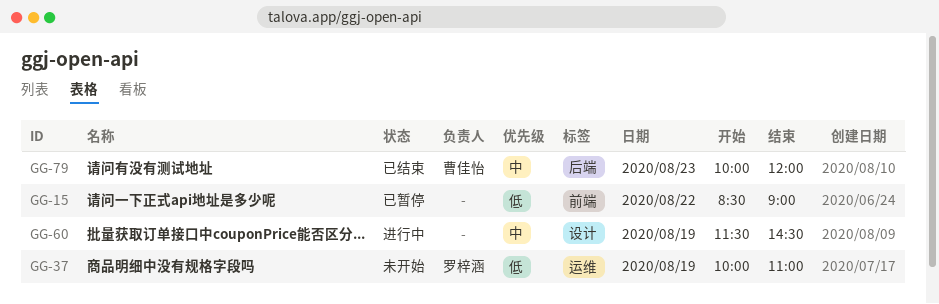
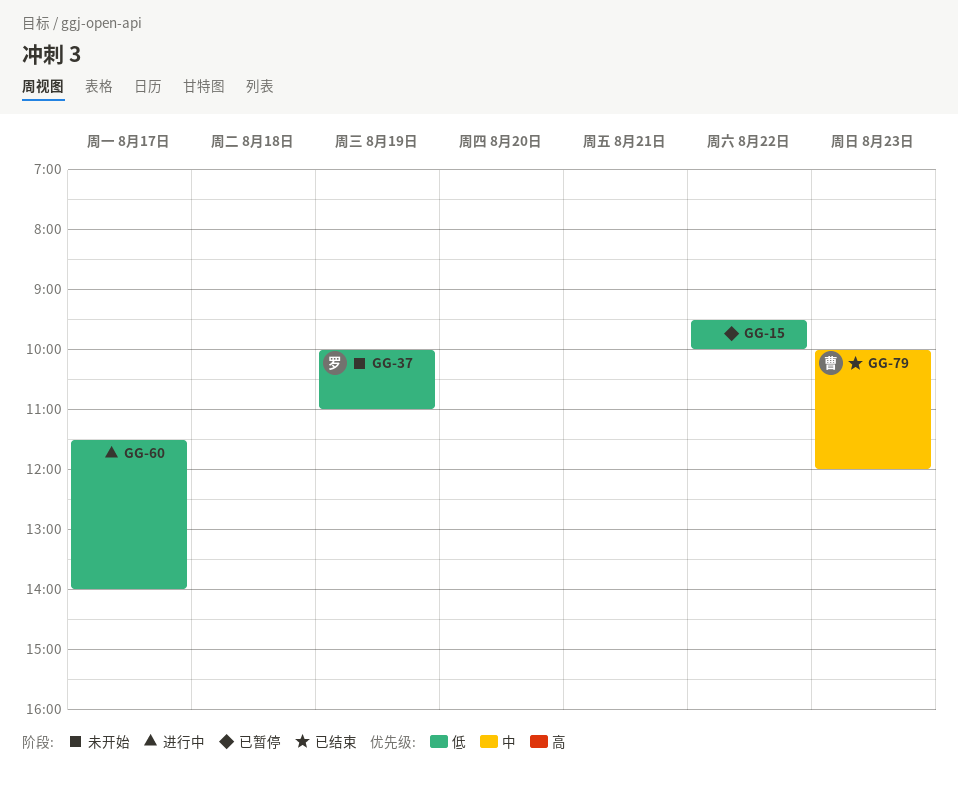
GG-15, begins: 08:30 -> 09:30
GG-15, ends: 09:00 -> 10:00
GG-60, priority: 中 -> 低
GG-60, day: Aug 19 -> Aug 17
GG-60, ends: 14:30 -> 14:00

